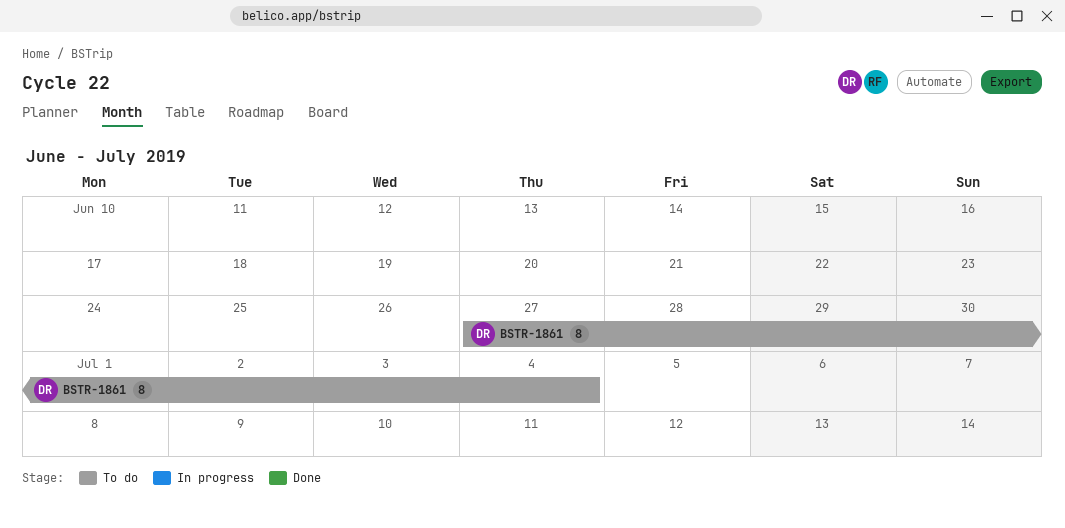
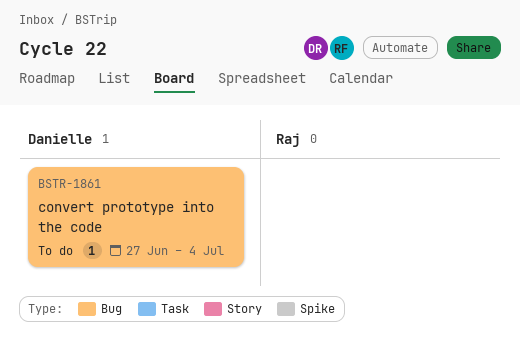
BSTR-1861, estimate: 8 -> 1

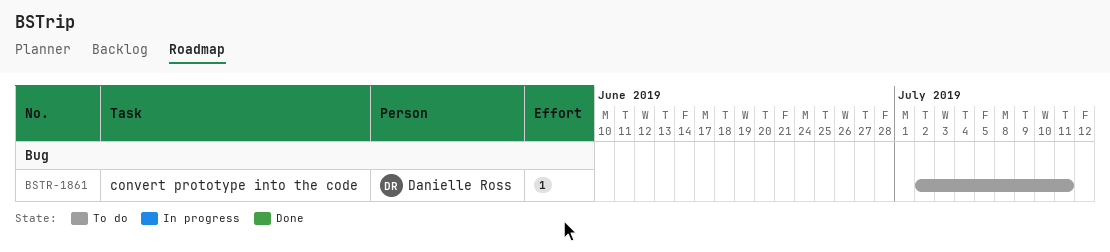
BSTR-1861, start: Jun 27 -> Jul 2
BSTR-1861, due: Jul 4 -> Jul 11

